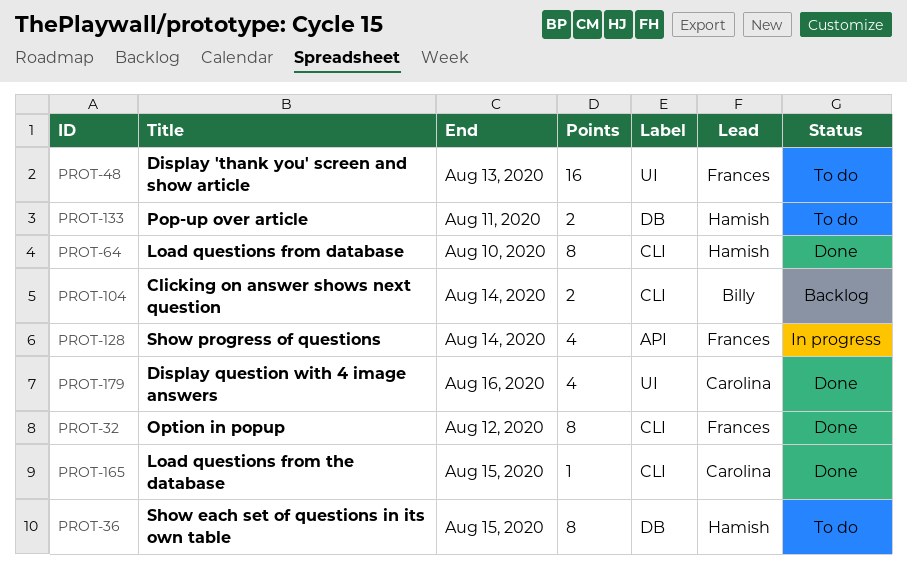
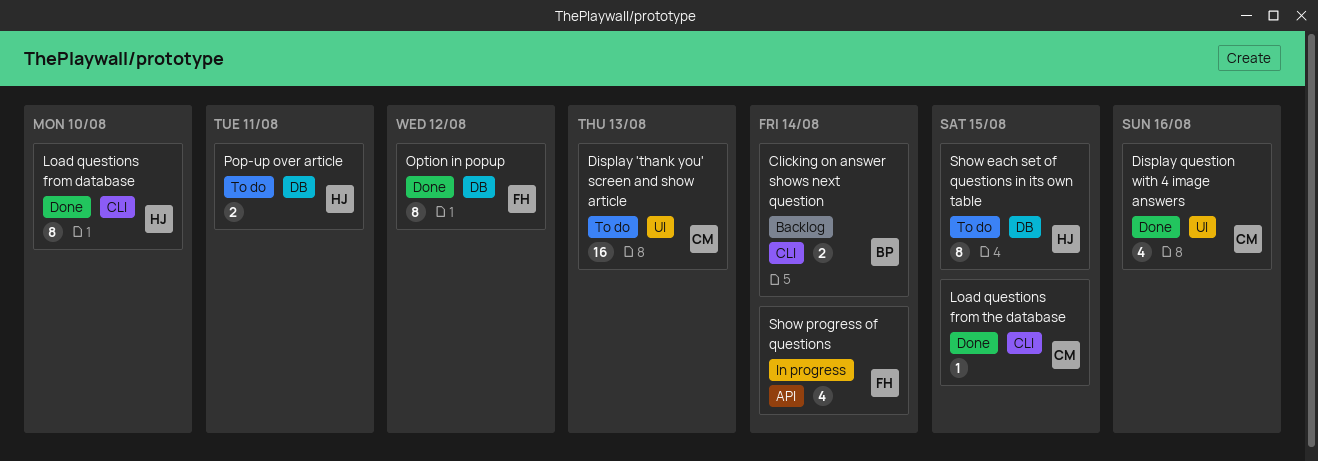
Display 'thank you' screen and show article, owner: Frances -> Carolina
Option in popup, label: CLI -> DB

